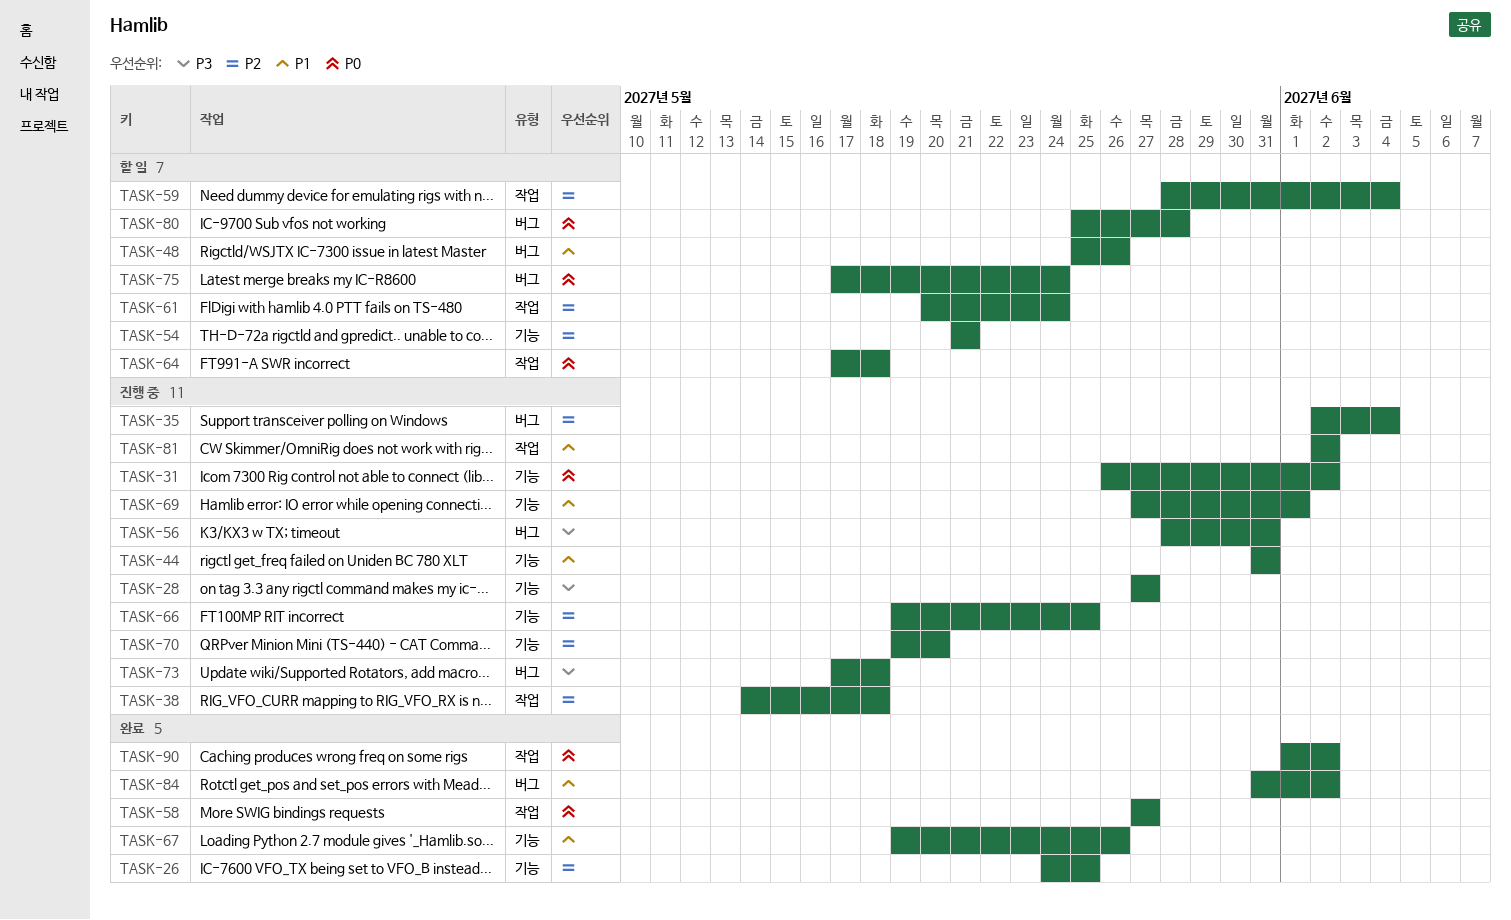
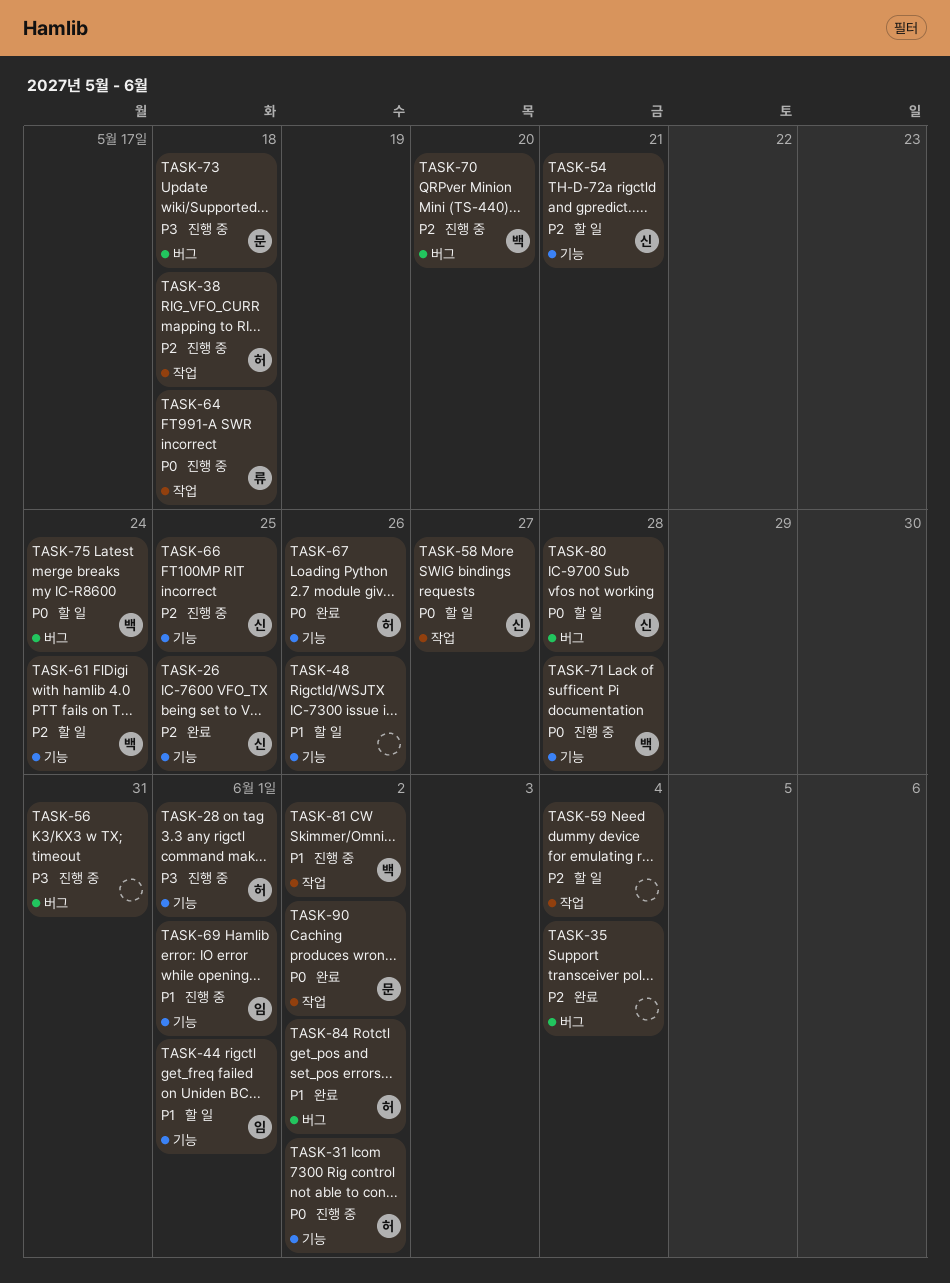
TASK-28, due: May 27 -> Jun 1
TASK-35, status: 진행 중 -> 완료
TASK-44, status: 진행 중 -> 할 일
TASK-44, due: May 31 -> Jun 1
TASK-48, label: 버그 -> 기능
TASK-58, status: 완료 -> 할 일
TASK-61, label: 작업 -> 기능
TASK-64, status: 할 일 -> 진행 중
TASK-67, priority: P1 -> P0
TASK-70, label: 기능 -> 버그
TASK-71: none -> present

